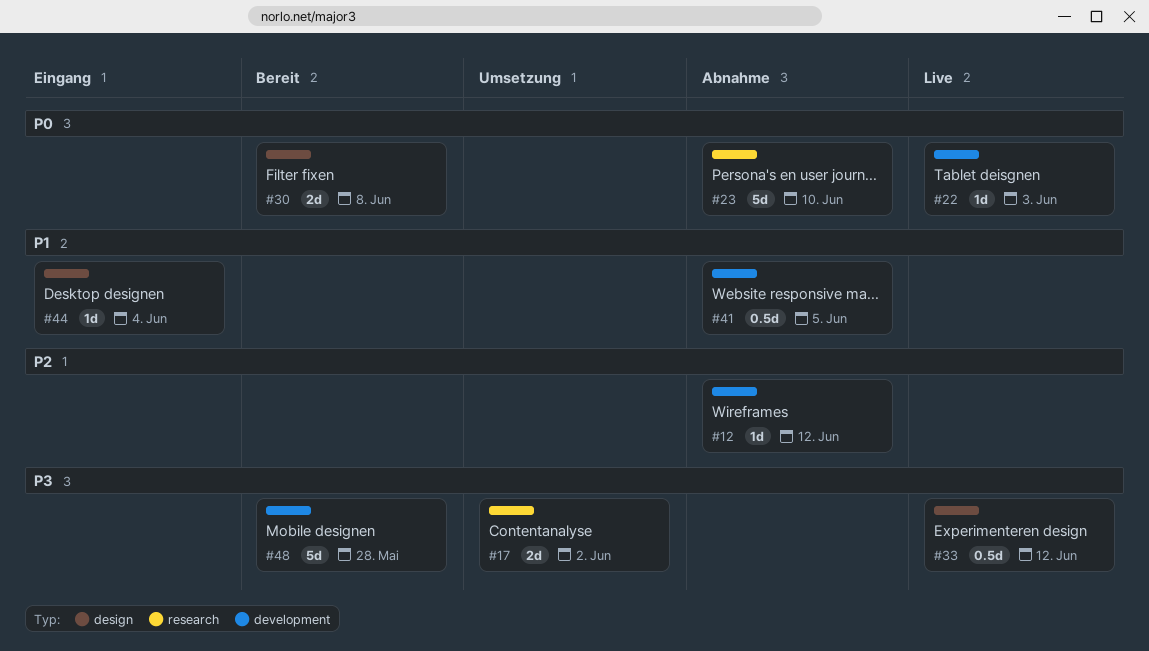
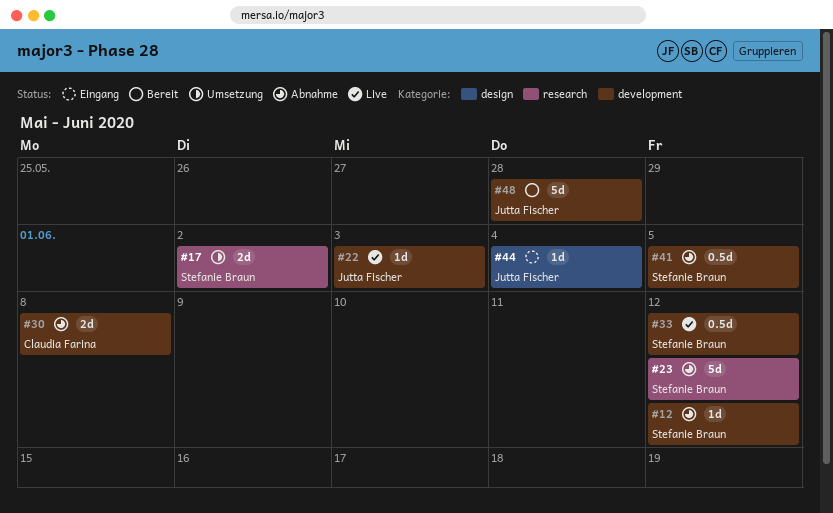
#23, due: Jun 10 -> Jun 12
#30, status: Bereit -> Abnahme
#30, label: design -> development
#33, label: design -> development

